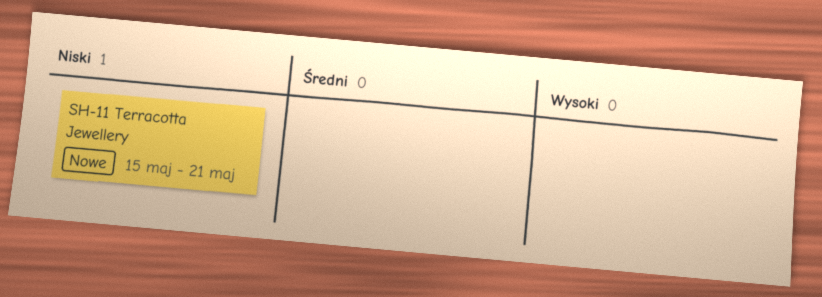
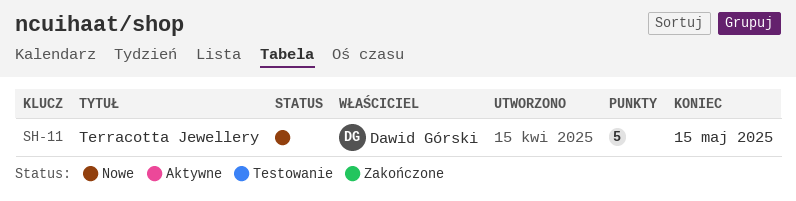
SH-11, due: May 21 -> May 15

